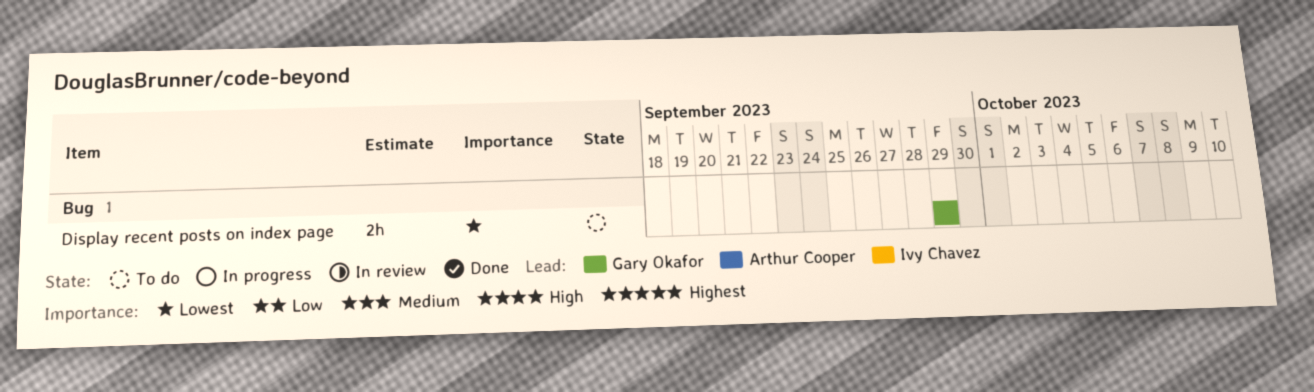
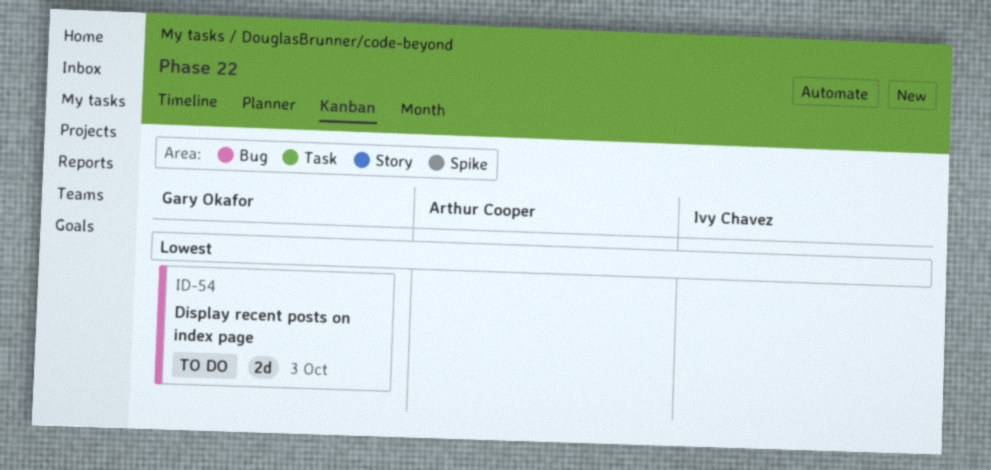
Display recent posts on index page, estimate: 2h -> 2d
Display recent posts on index page, due: Sep 29 -> Oct 3

